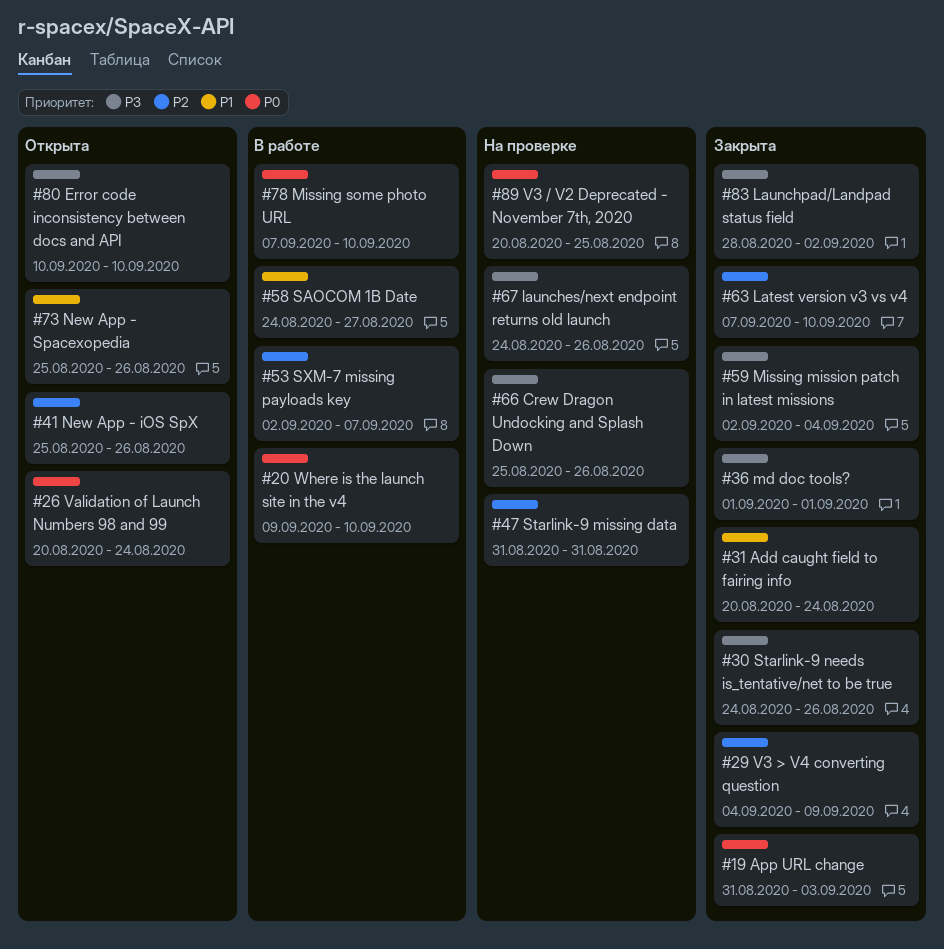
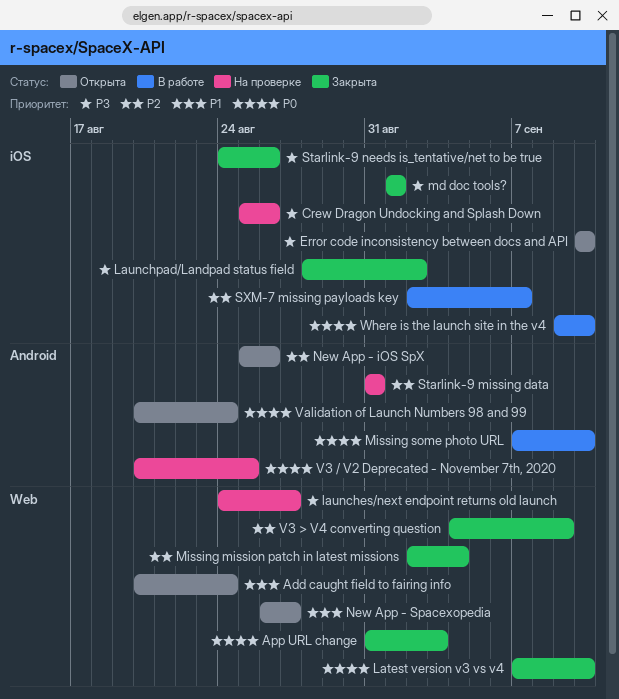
Add caught field to fairing info, status: Закрыта -> Открыта
Latest version v3 vs v4, priority: P2 -> P0
launches/next endpoint returns old launch, due: Aug 26 -> Aug 27
Missing mission patch in latest missions, priority: P3 -> P2
New App - Spacexopedia, start: Aug 25 -> Aug 26
New App - Spacexopedia, due: Aug 26 -> Aug 27
SAOCOM 1B Date: present -> none

